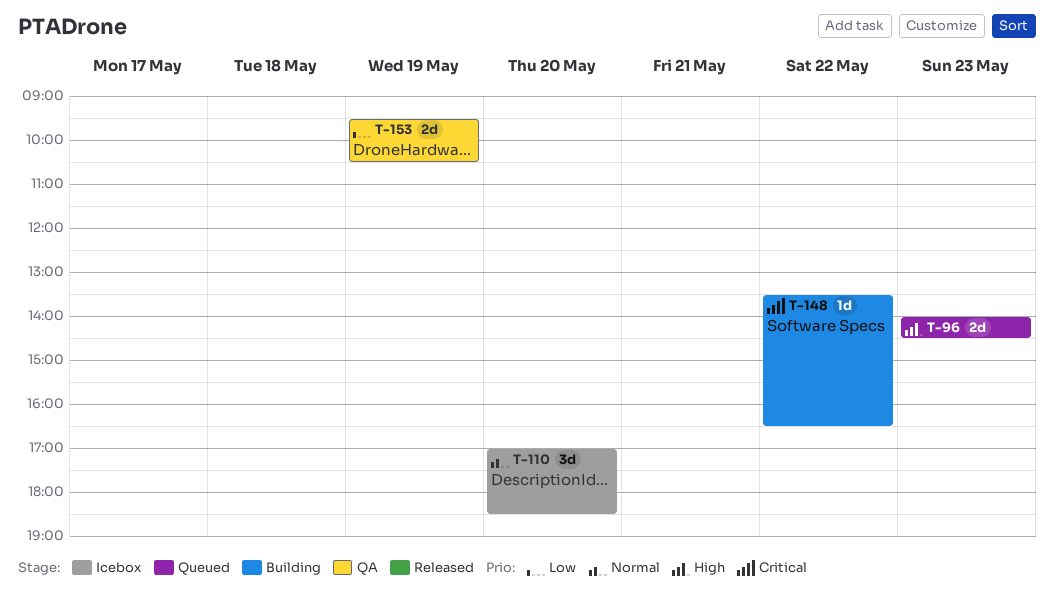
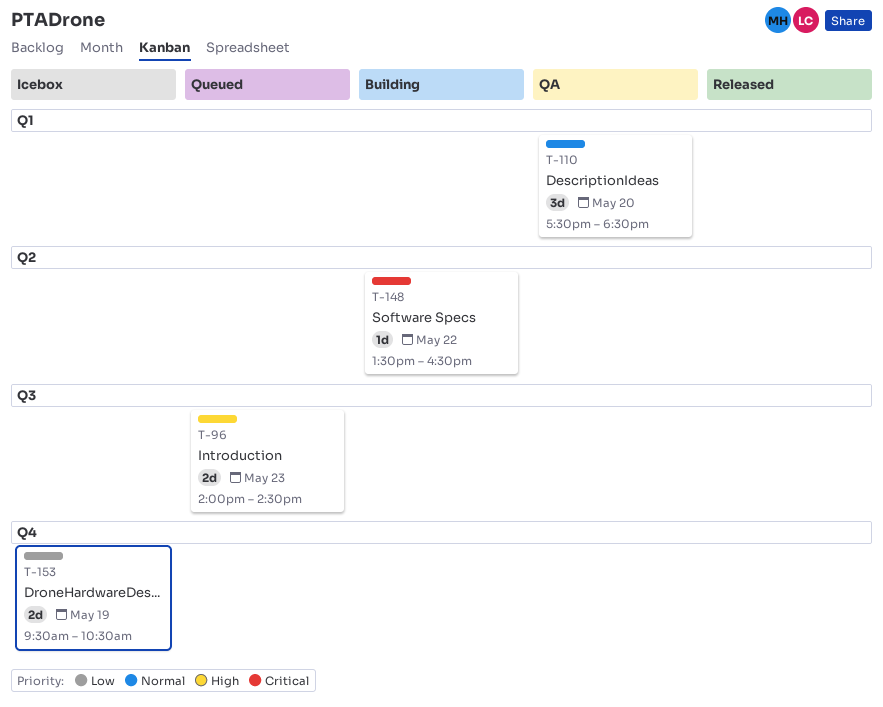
T-110, status: Icebox -> QA
T-110, begins: 17:00 -> 17:30
T-153, status: QA -> Icebox

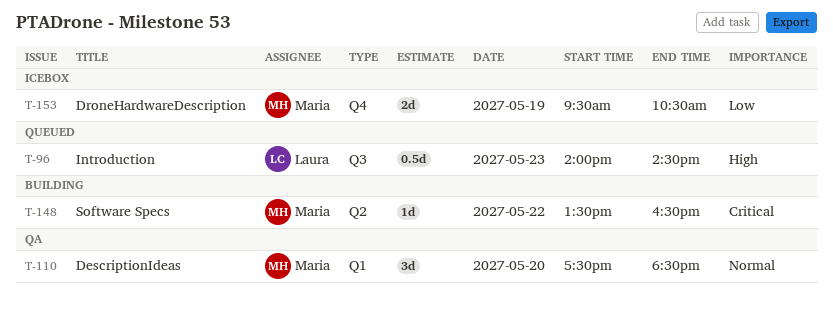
T-96, estimate: 2d -> 0.5d

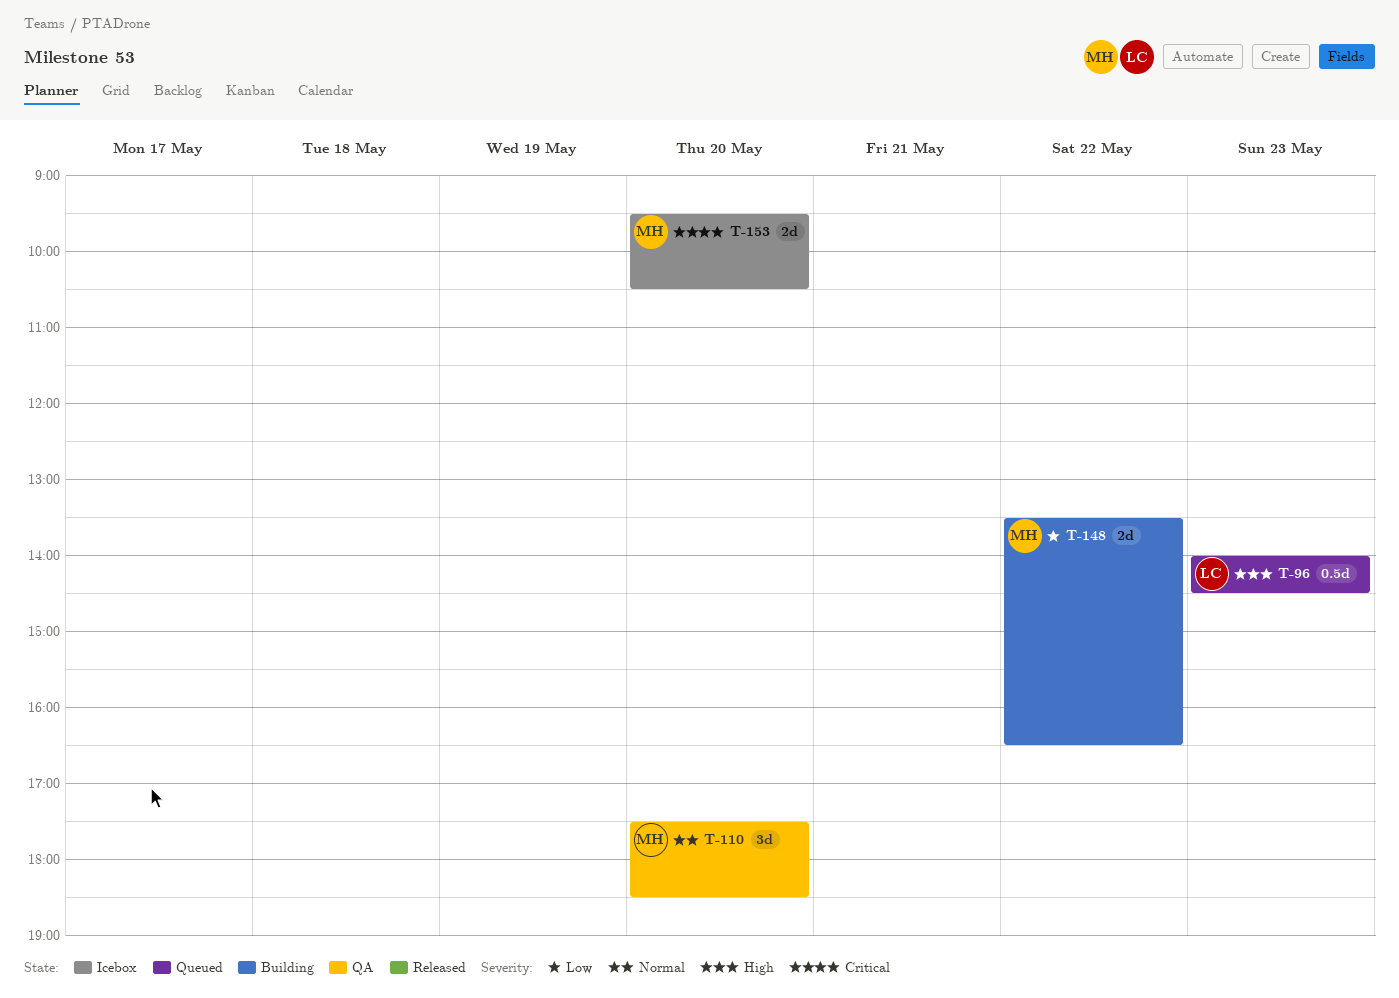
T-148, priority: Critical -> Low
T-148, estimate: 1d -> 2d
T-153, priority: Low -> Critical
T-153, day: May 19 -> May 20

